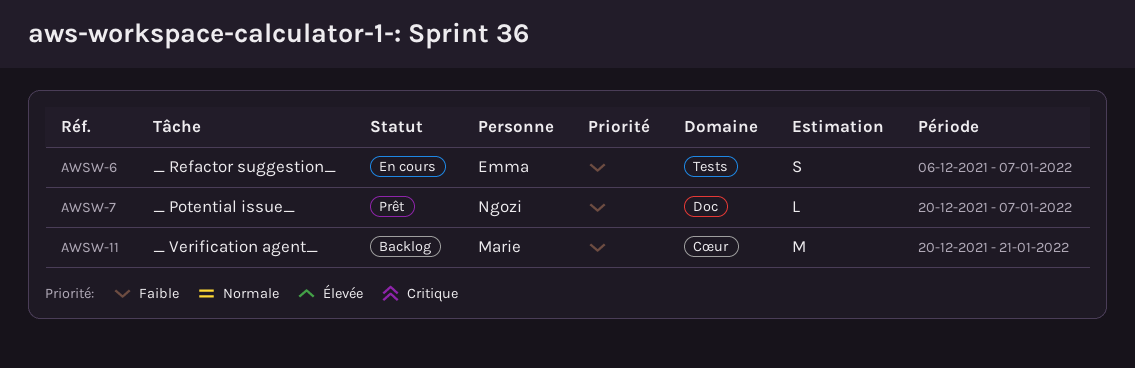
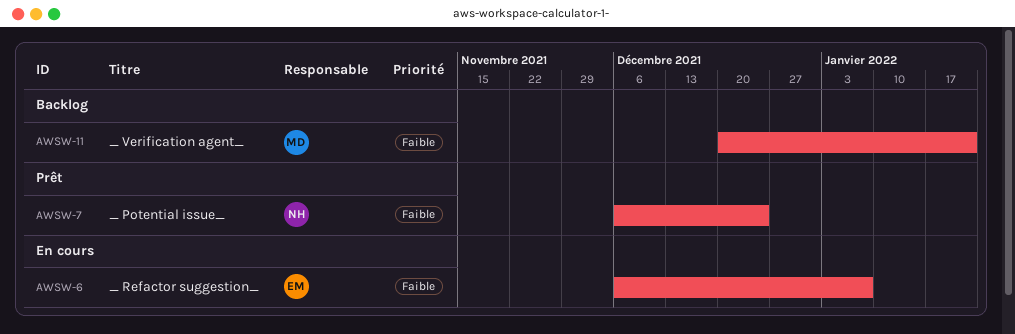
AWSW-7, start: Dec 20 -> Dec 6
AWSW-7, due: Jan 7 -> Dec 24

